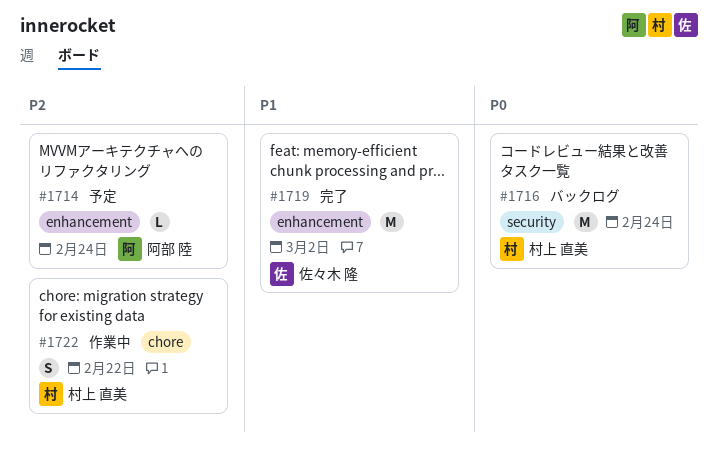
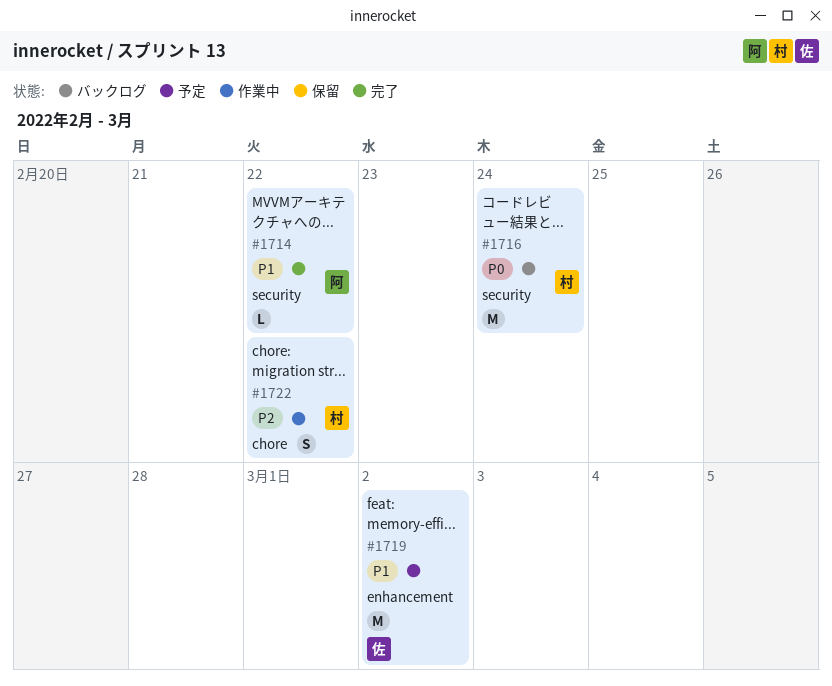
#1714, status: 予定 -> 完了
#1714, priority: P2 -> P1
#1714, label: enhancement -> security
#1714, due: Feb 24 -> Feb 22
#1719, status: 完了 -> 予定

